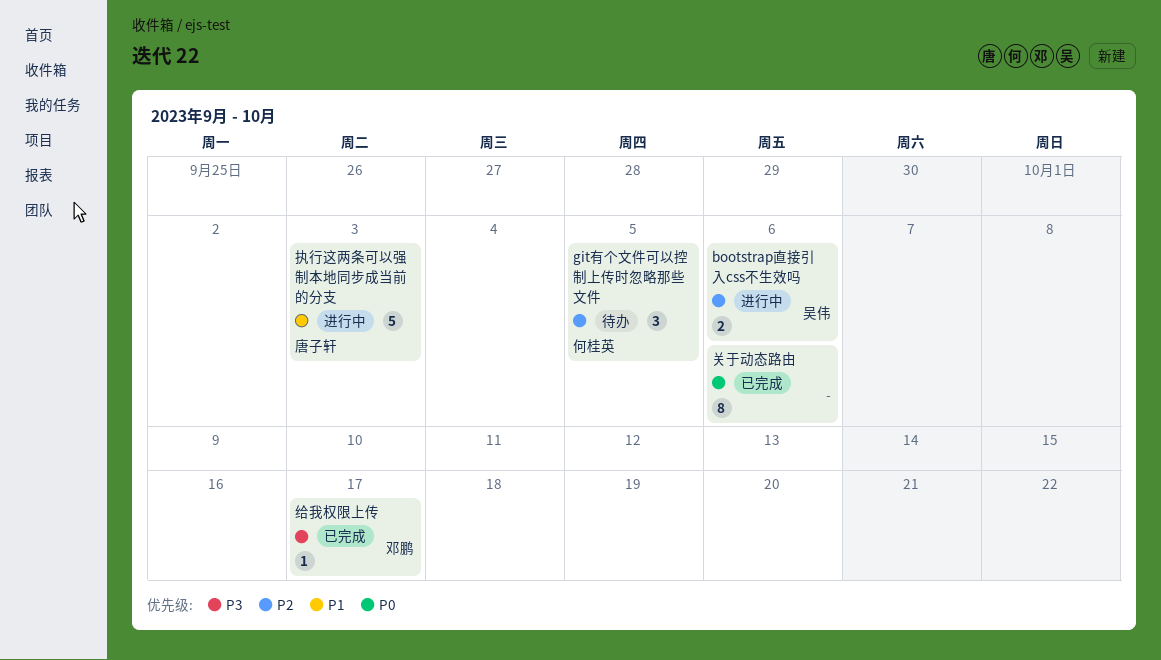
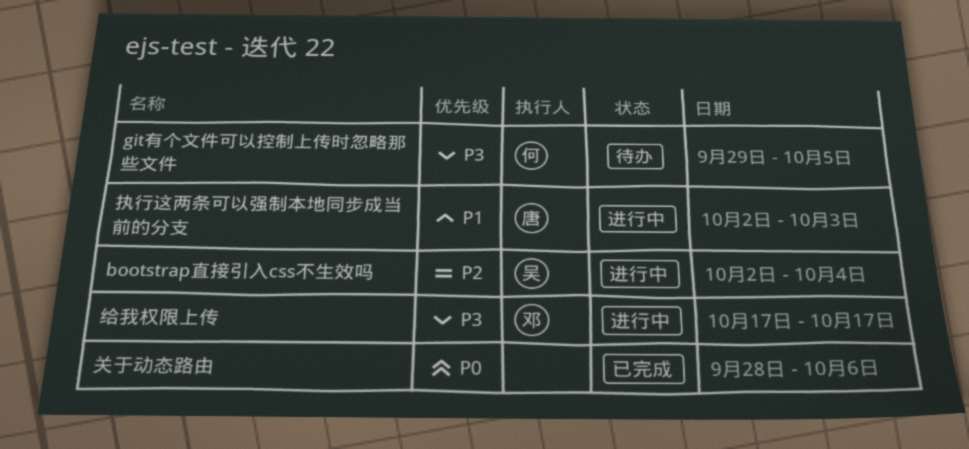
bootstrap直接引入css不生效吗, due: Oct 6 -> Oct 4
git有个文件可以控制上传时忽略那些文件, priority: P2 -> P3
给我权限上传, status: 已完成 -> 进行中

